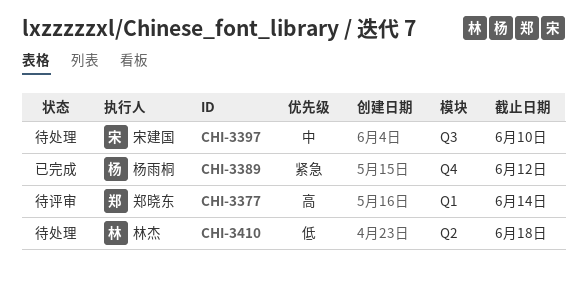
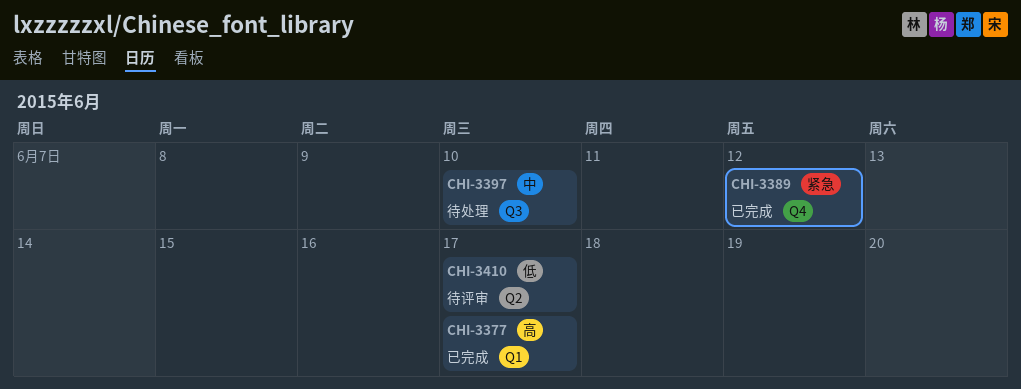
CHI-3377, status: 待评审 -> 已完成
CHI-3377, due: Jun 14 -> Jun 17
CHI-3410, status: 待处理 -> 待评审
CHI-3410, due: Jun 18 -> Jun 17

